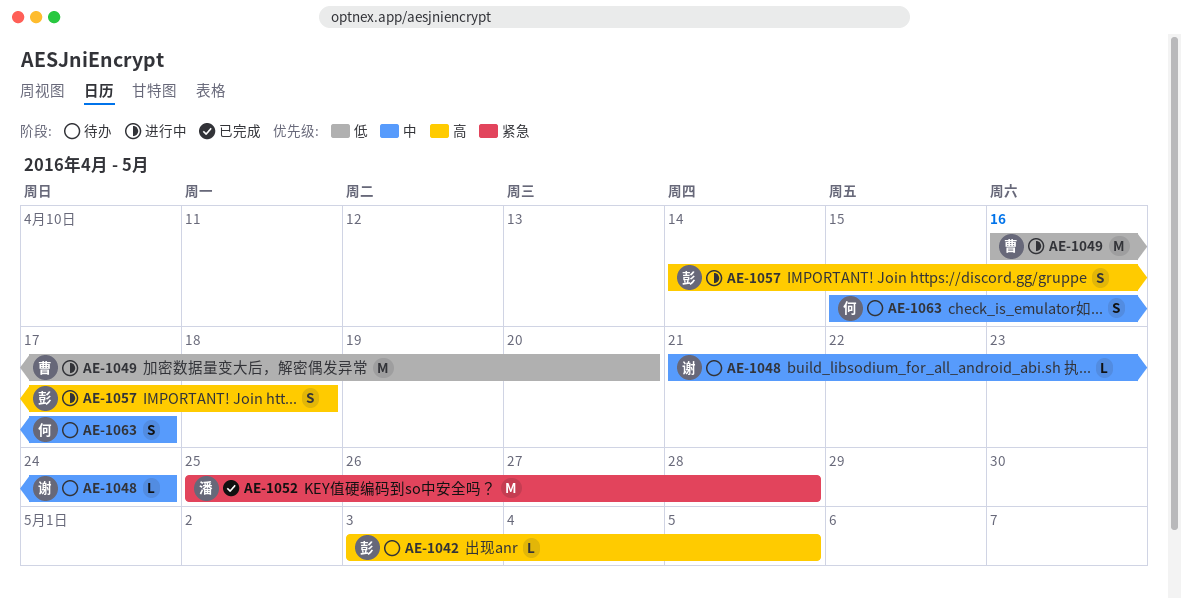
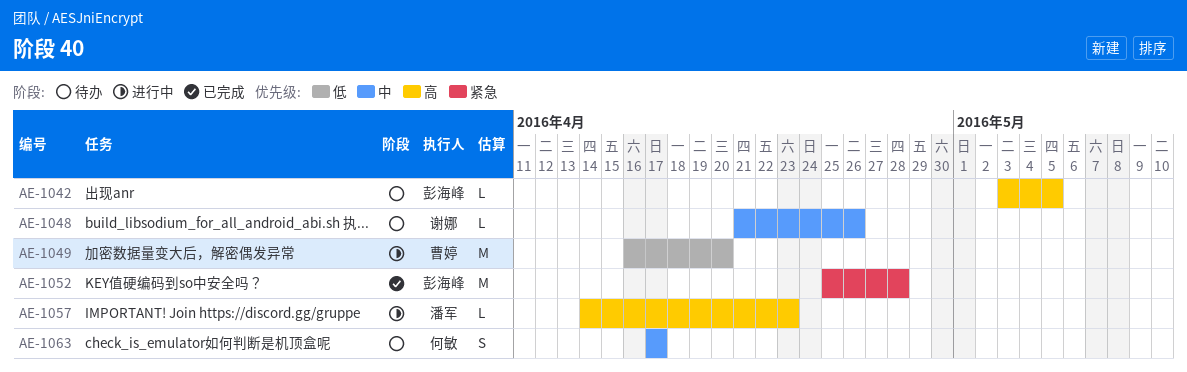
AE-1048, due: Apr 24 -> Apr 26
AE-1052, owner: 潘军 -> 彭海峰
AE-1057, owner: 彭海峰 -> 潘军
AE-1057, estimate: S -> L
AE-1057, due: Apr 18 -> Apr 23
AE-1063, start: Apr 15 -> Apr 17

